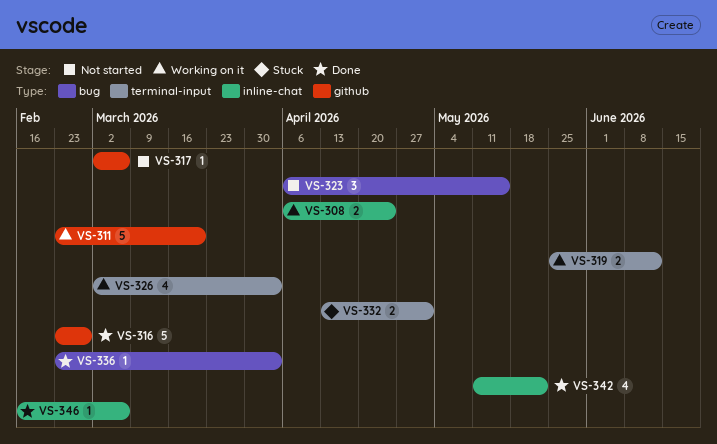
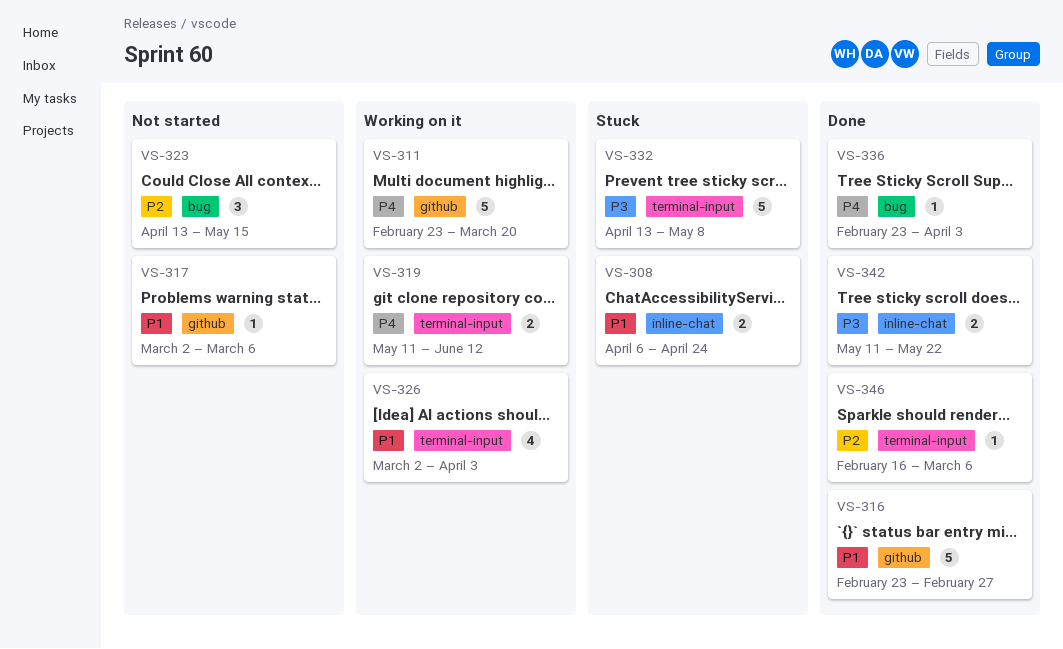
VS-308, status: Working on it -> Stuck
VS-319, start: May 25 -> May 11
VS-323, start: Apr 6 -> Apr 13
VS-332, estimate: 2 -> 5
VS-332, due: May 1 -> May 8
VS-342, estimate: 4 -> 2
VS-346, label: inline-chat -> terminal-input

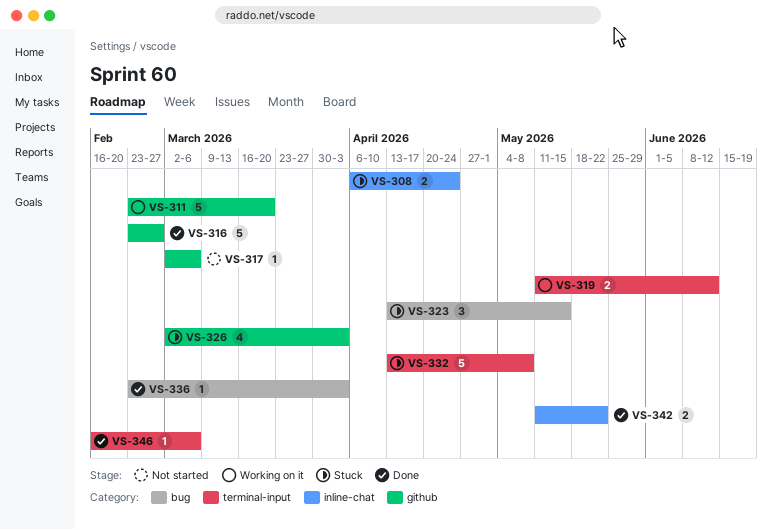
VS-323, status: Not started -> Stuck
VS-326, status: Working on it -> Stuck
VS-326, label: terminal-input -> github

